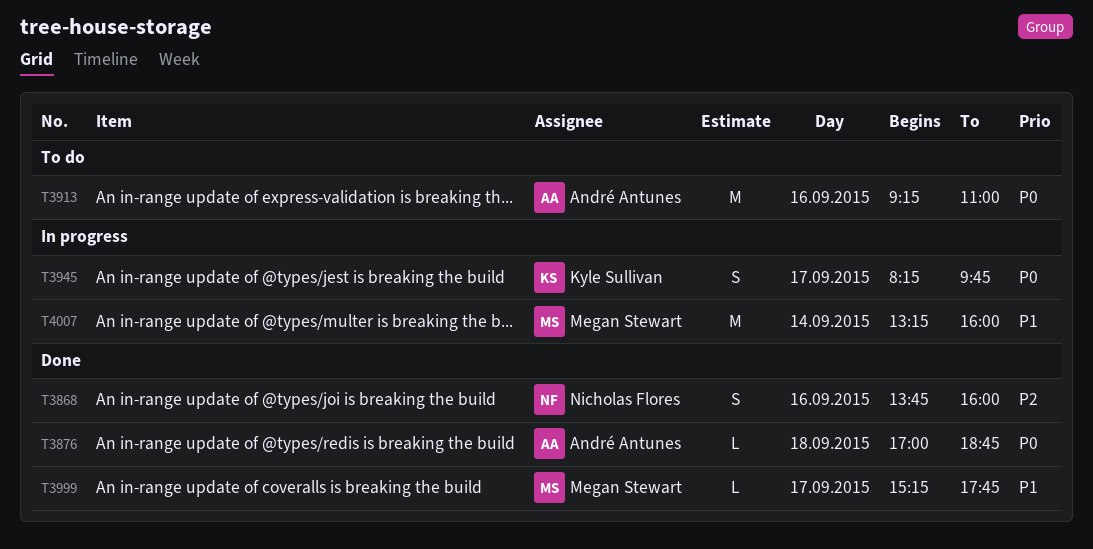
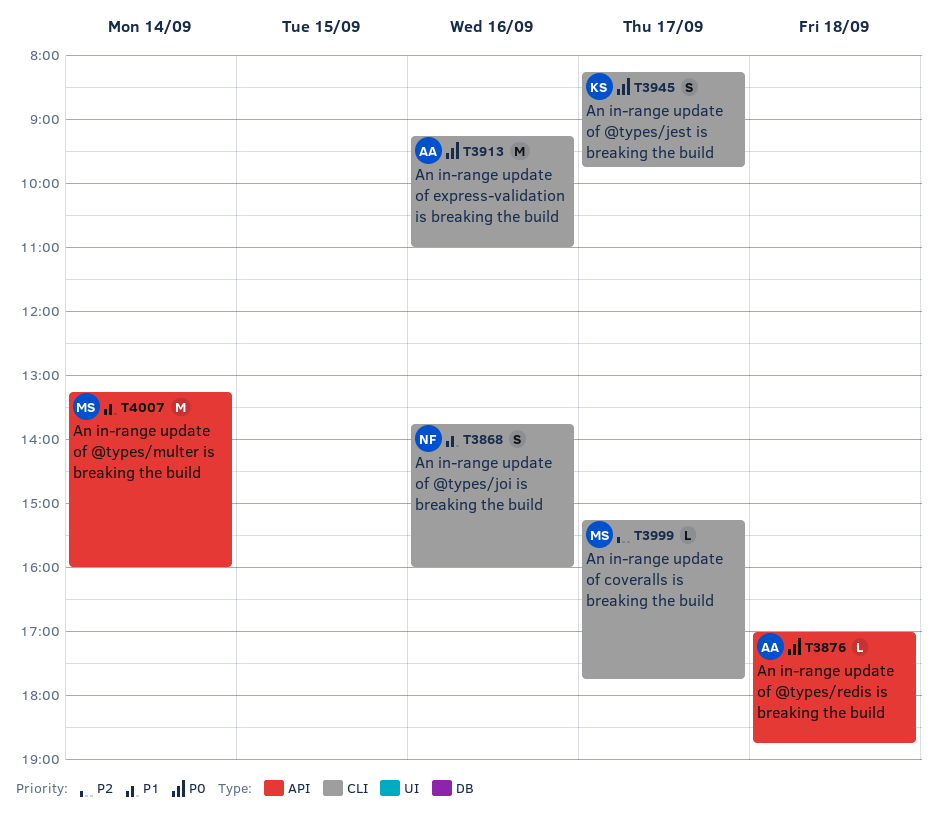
T3868, priority: P2 -> P1
T3999, priority: P1 -> P2

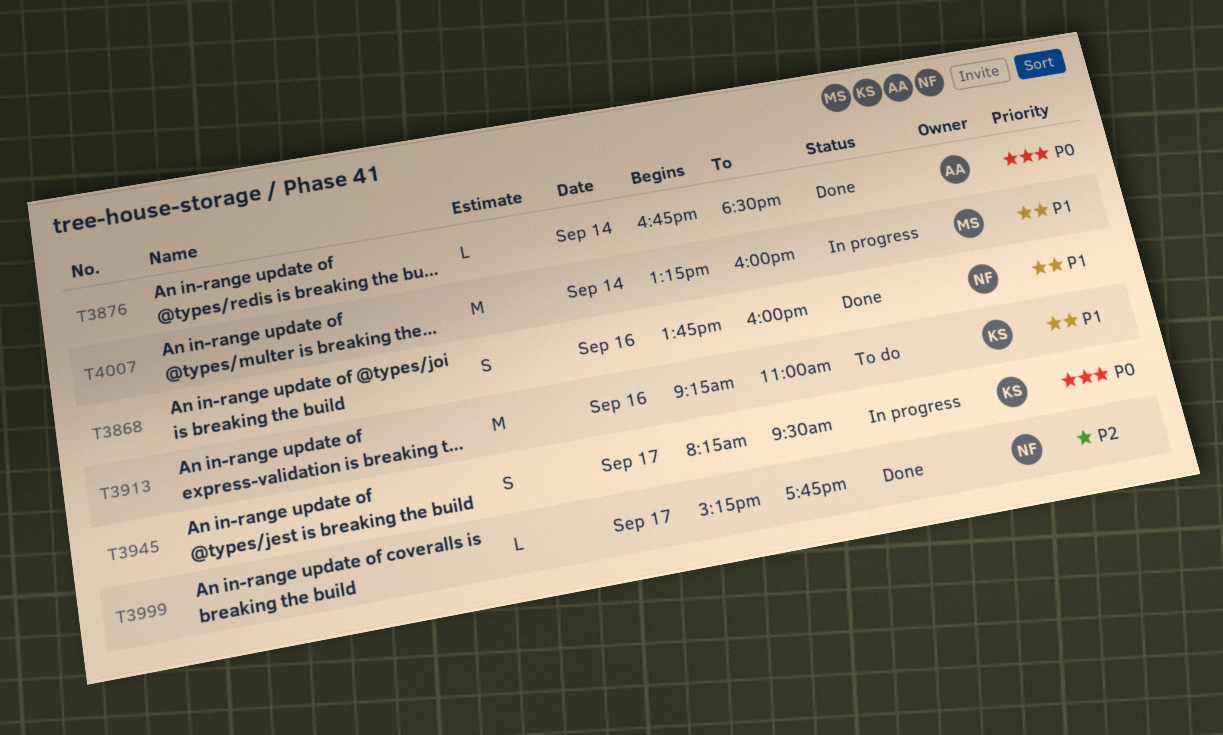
T3876, day: Sep 18 -> Sep 14
T3876, begins: 17:00 -> 16:45
T3876, ends: 18:45 -> 18:30
T3913, owner: AA -> KS
T3913, priority: P0 -> P1
T3945, ends: 09:45 -> 09:30
T3999, owner: MS -> NF

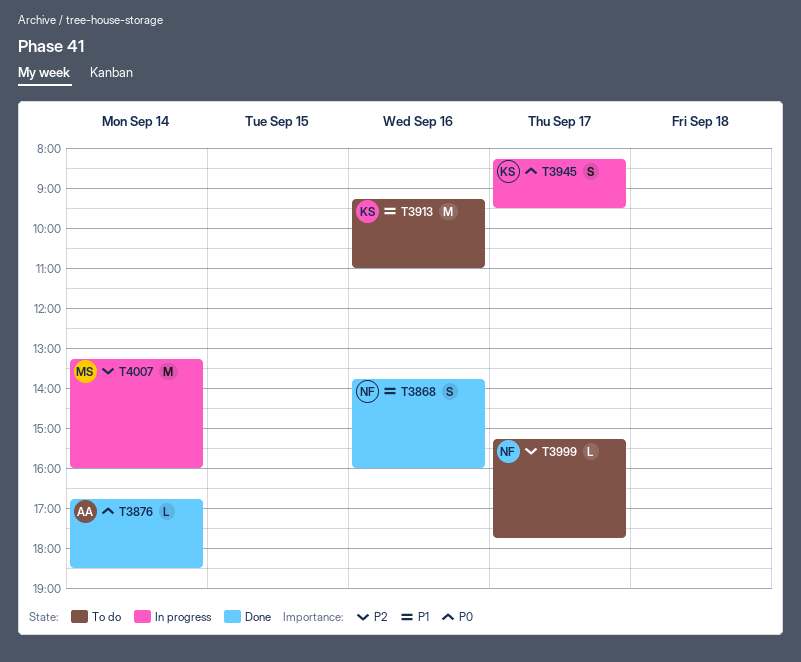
T3999, status: Done -> To do
T4007, priority: P1 -> P2

